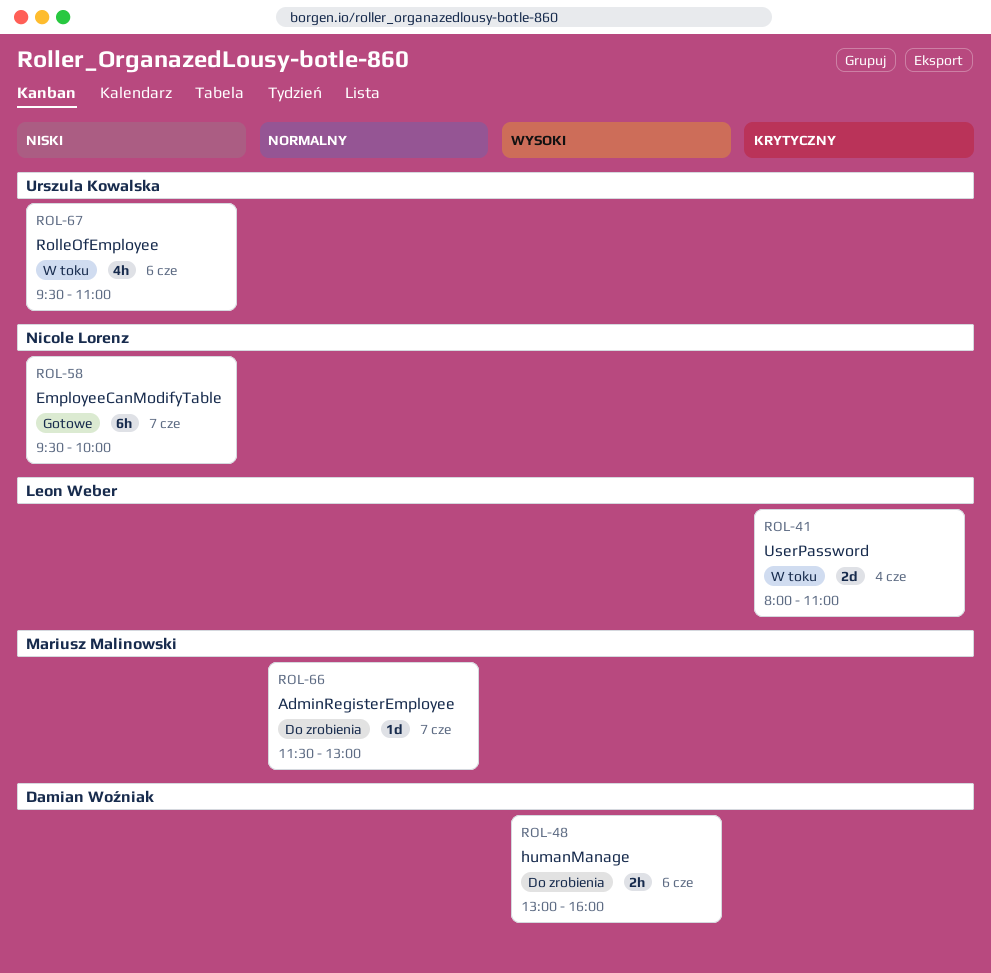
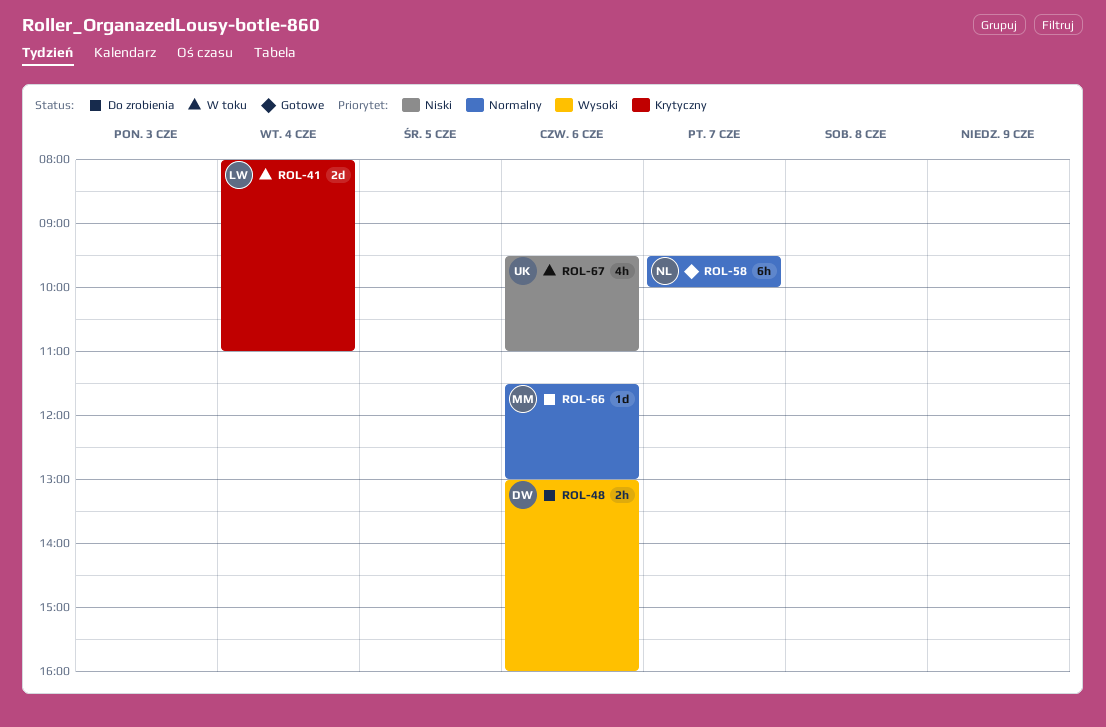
ROL-58, priority: Niski -> Normalny
ROL-66, day: Jun 7 -> Jun 6

